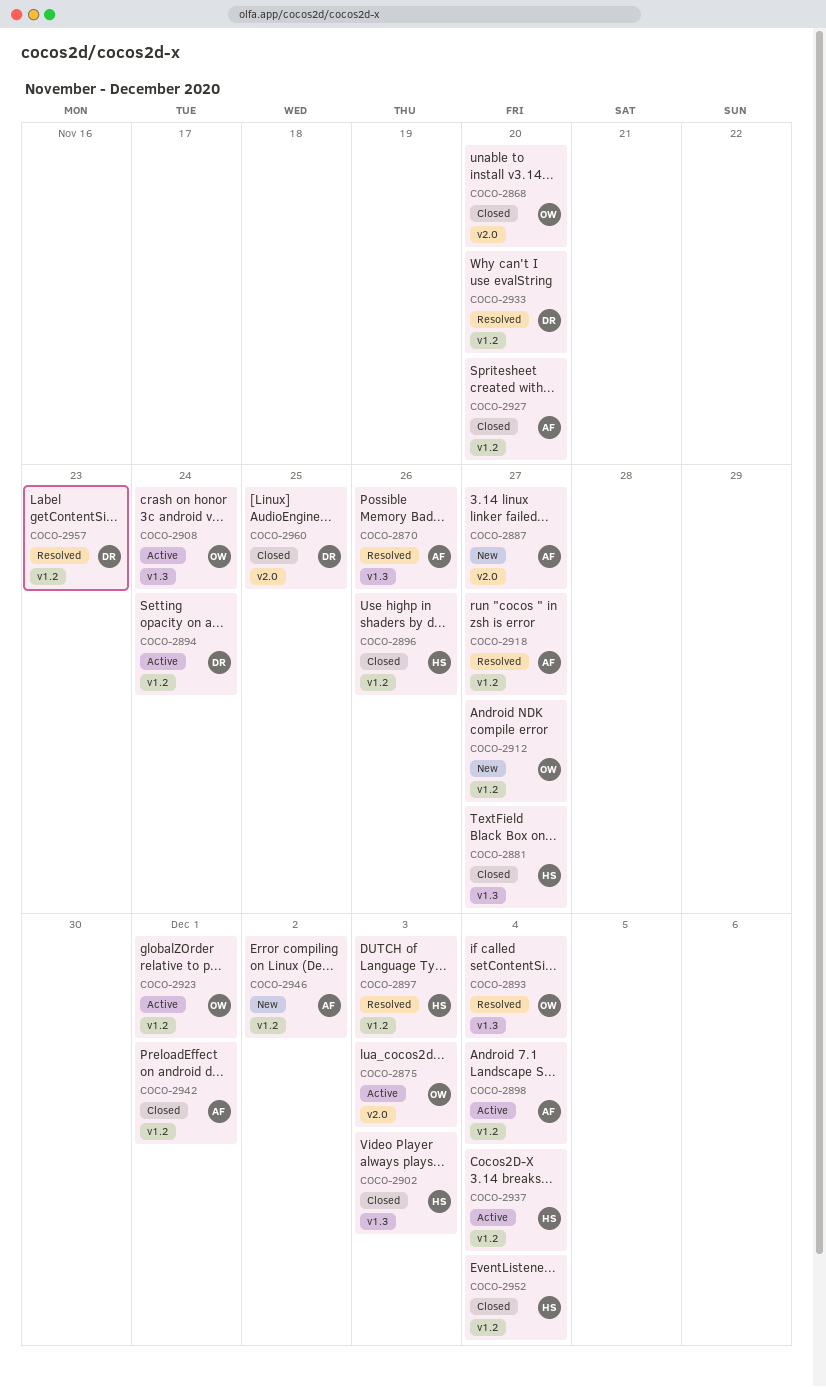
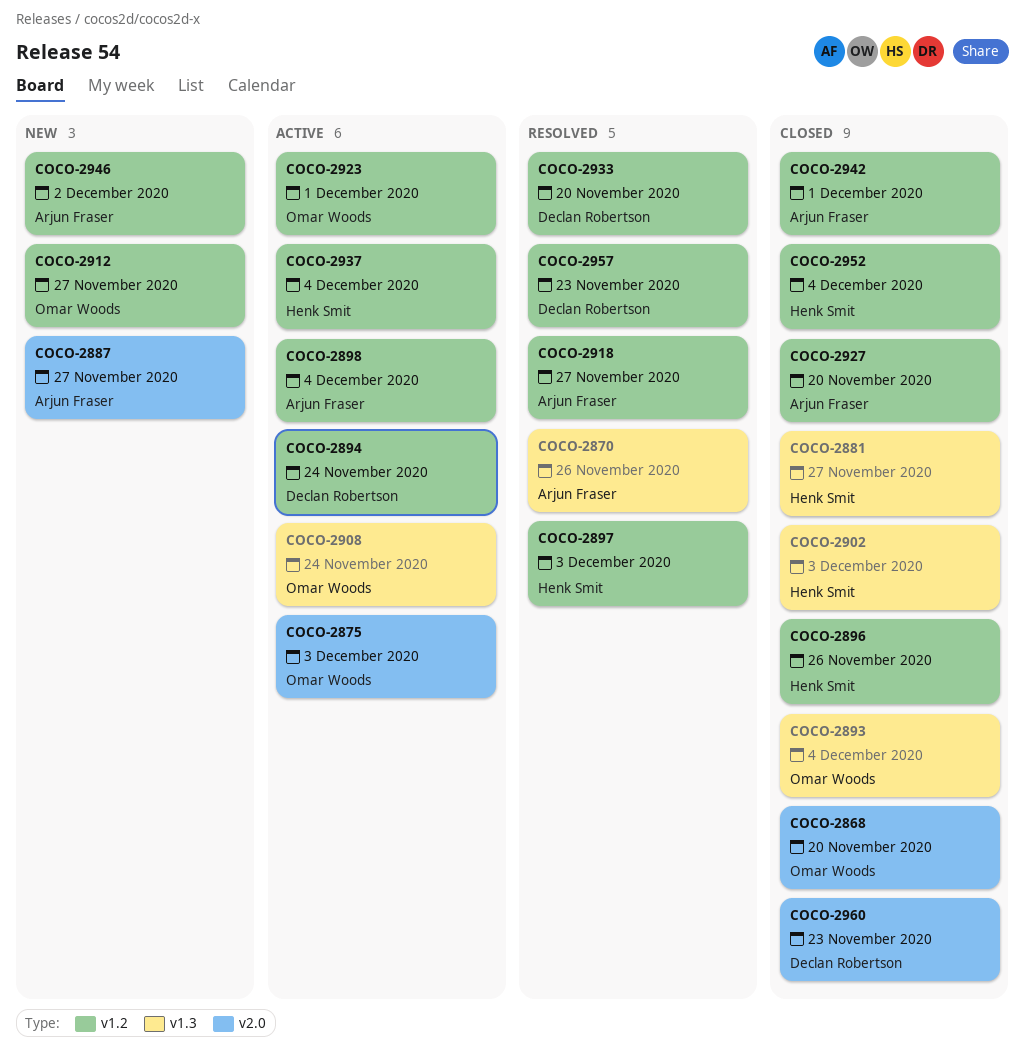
COCO-2893, status: Resolved -> Closed
COCO-2960, due: Nov 25 -> Nov 23

